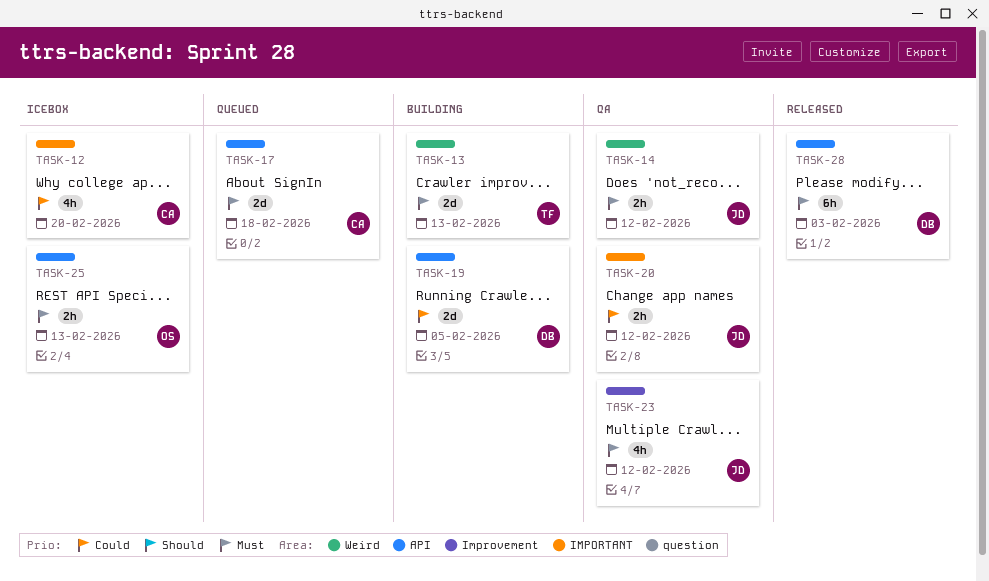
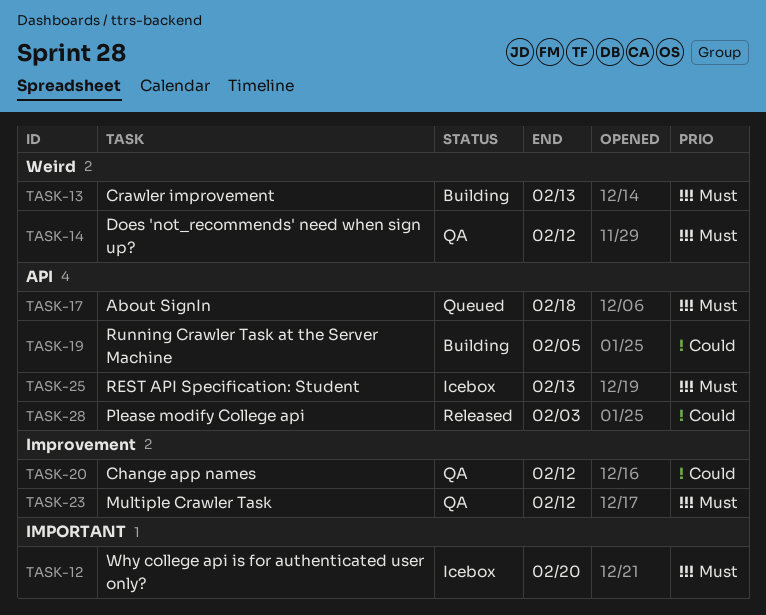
TASK-12, priority: Could -> Must
TASK-20, label: IMPORTANT -> Improvement
TASK-28, priority: Must -> Could

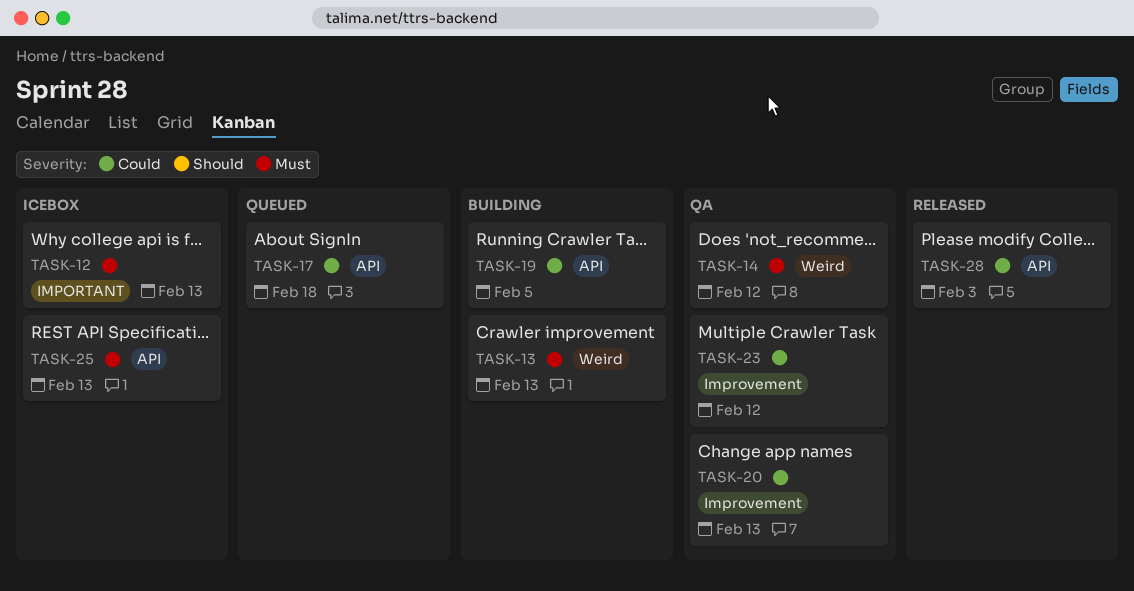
TASK-12, due: Feb 20 -> Feb 13
TASK-17, priority: Must -> Could
TASK-20, due: Feb 12 -> Feb 13
TASK-23, priority: Must -> Could

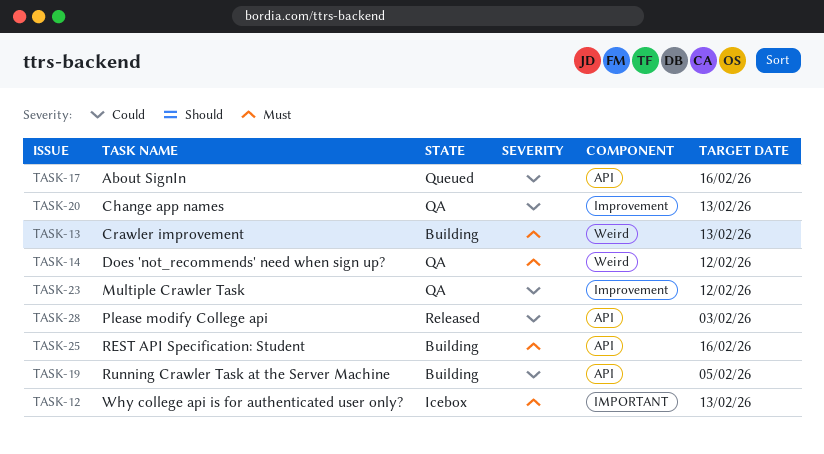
TASK-17, due: Feb 18 -> Feb 16
TASK-25, status: Icebox -> Building
TASK-25, due: Feb 13 -> Feb 16

